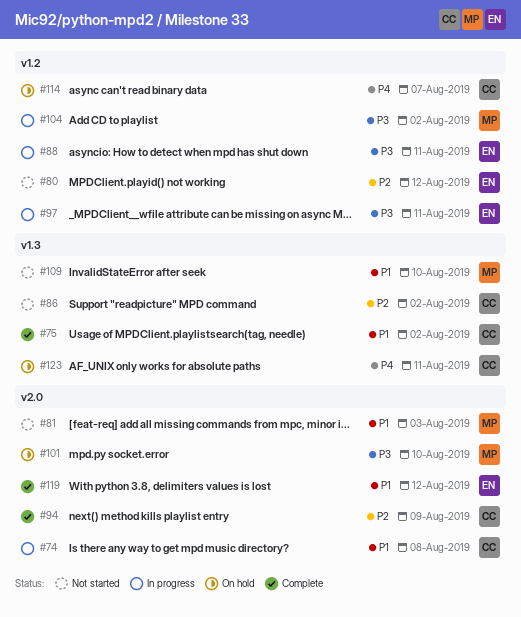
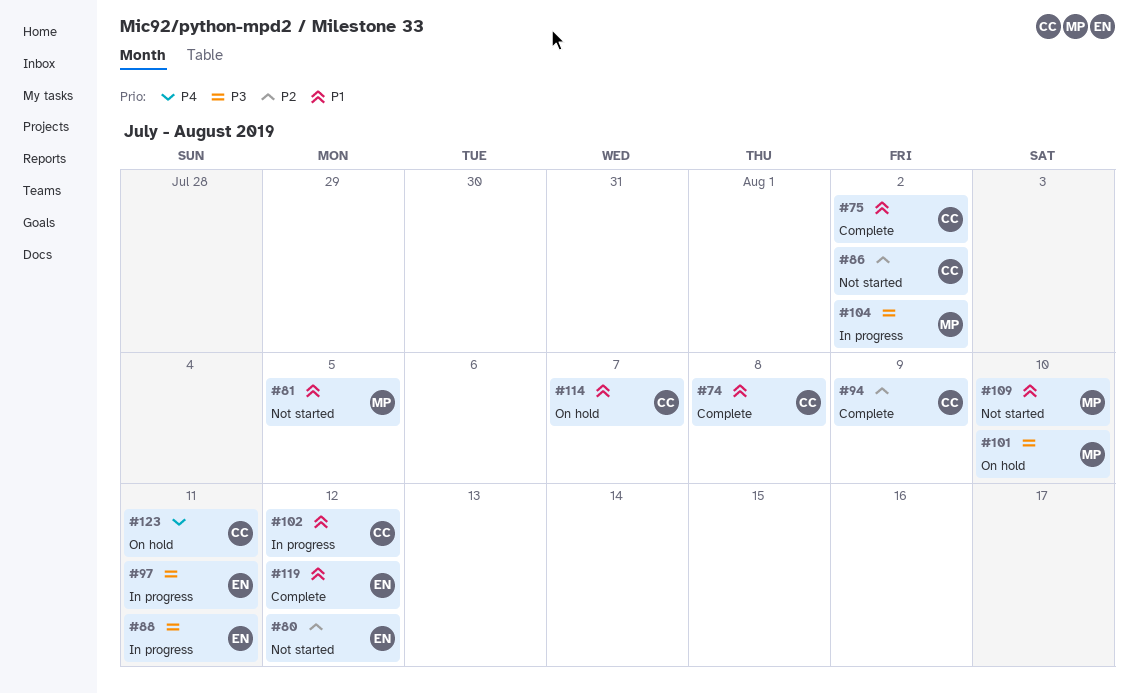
#74, status: In progress -> Complete
#81, due: Aug 3 -> Aug 5
#102: none -> present
#114, priority: P4 -> P1

